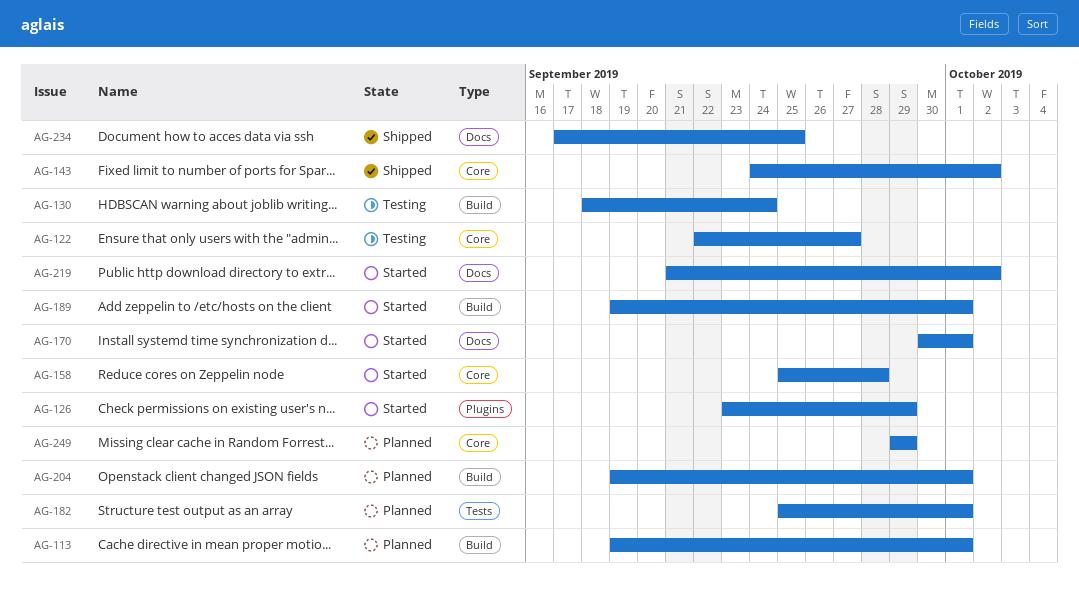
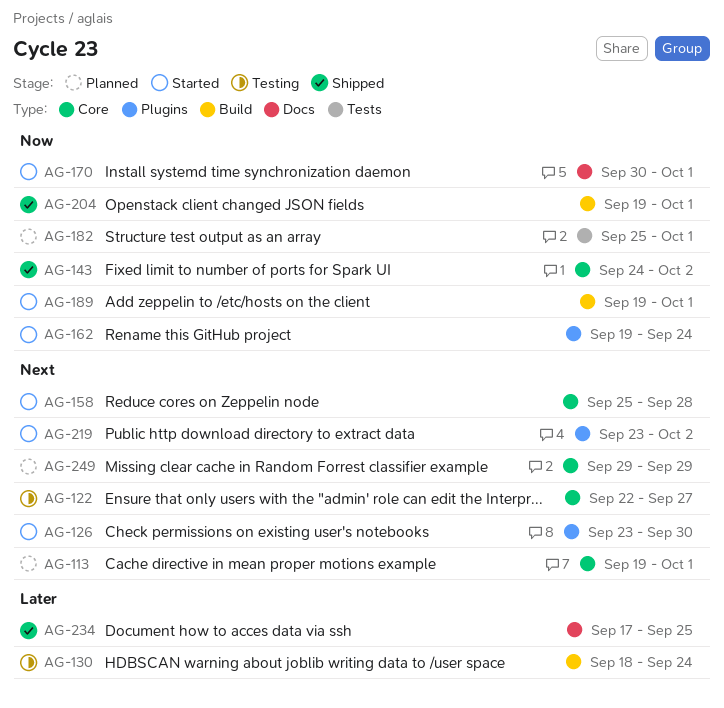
AG-113, label: Build -> Core
AG-126, due: Sep 29 -> Sep 30
AG-162: none -> present
AG-204, status: Planned -> Shipped
AG-219, label: Docs -> Plugins
AG-219, start: Sep 21 -> Sep 23

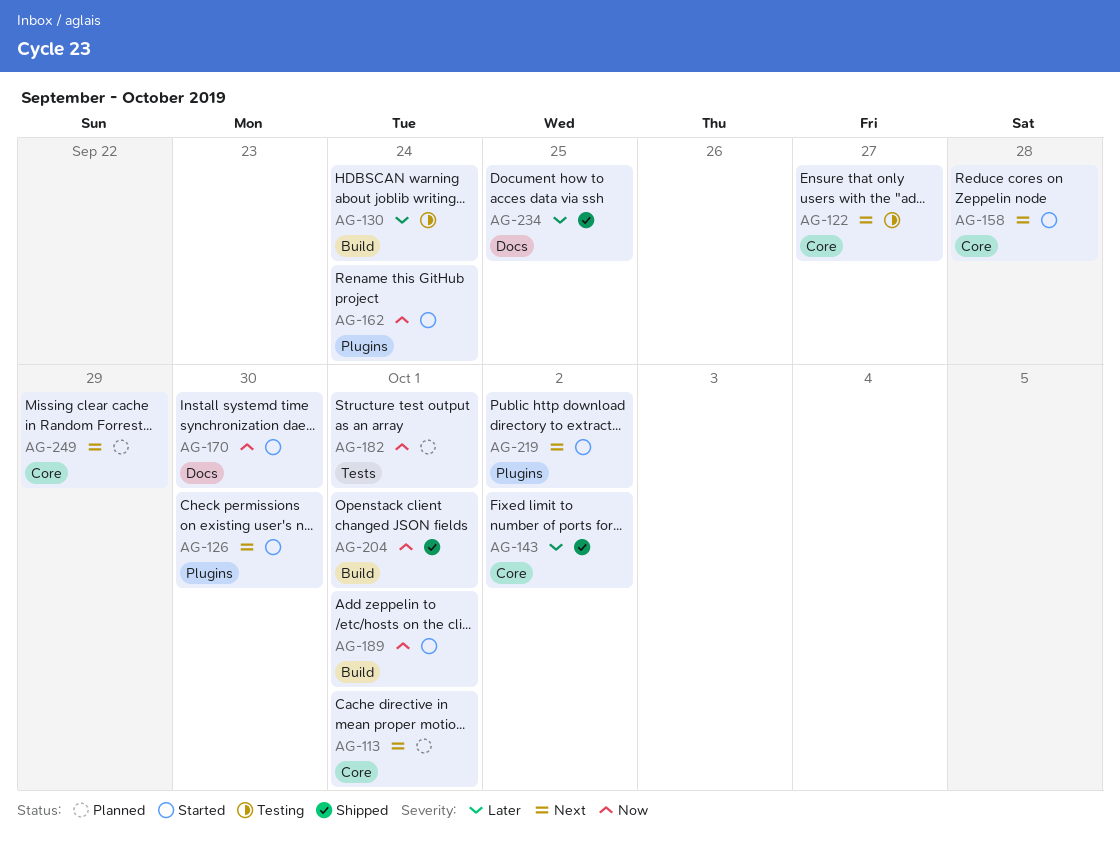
AG-143, priority: Now -> Later
AG-170, due: Oct 1 -> Sep 30

